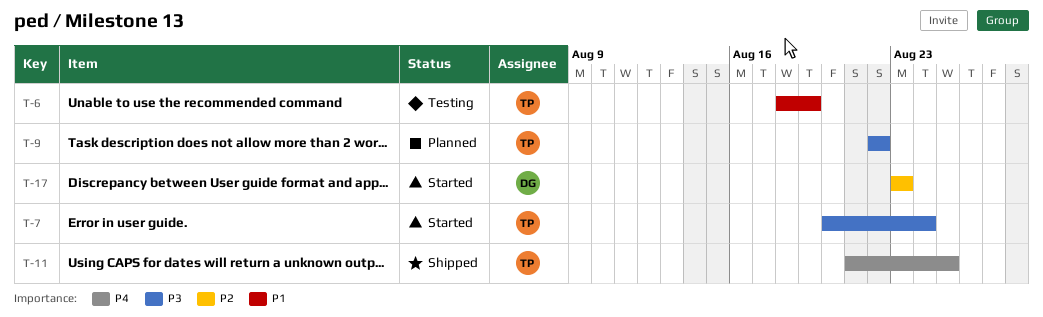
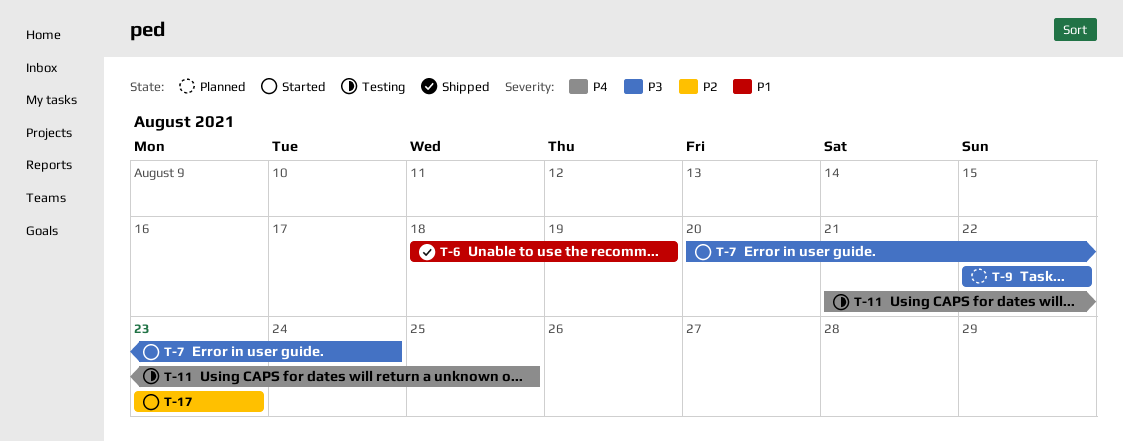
T-6, status: Testing -> Shipped
T-11, status: Shipped -> Testing

